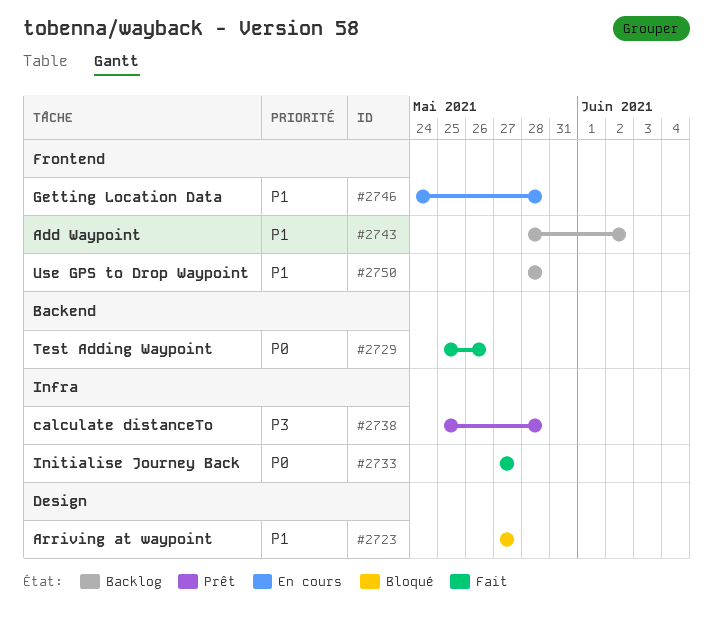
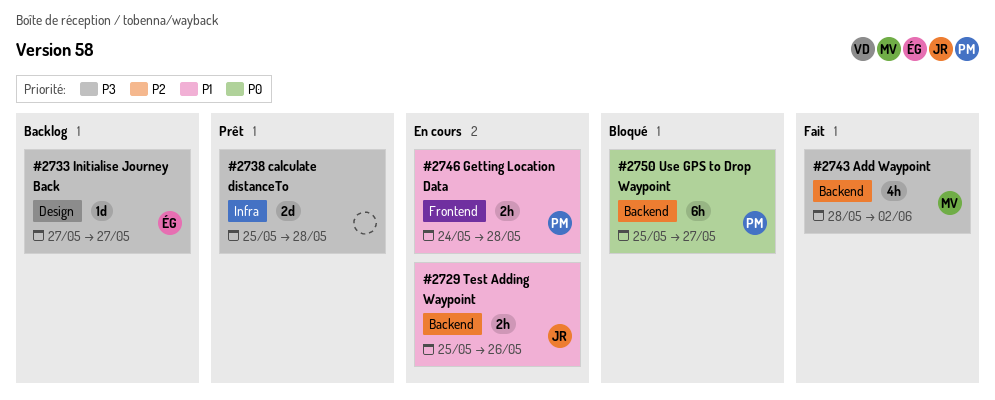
#2723: present -> none
#2729, status: Fait -> En cours
#2729, priority: P0 -> P1
#2733, status: Fait -> Backlog
#2733, priority: P0 -> P3
#2733, label: Infra -> Design
#2743, status: Backlog -> Fait
#2743, priority: P1 -> P3
#2743, label: Frontend -> Backend
#2750, status: Backlog -> Bloqué
#2750, priority: P1 -> P0
#2750, label: Frontend -> Backend
#2750, start: May 28 -> May 25
#2750, due: May 28 -> May 27

